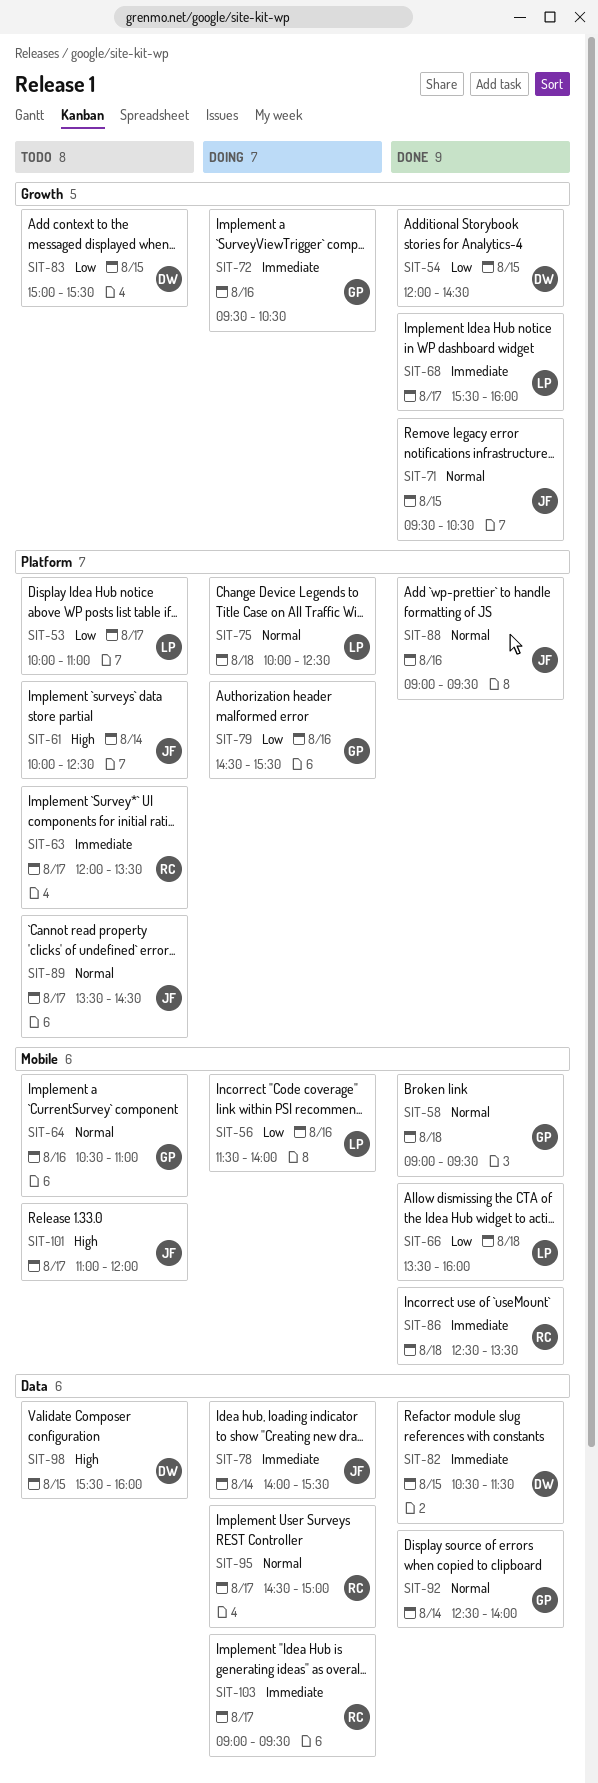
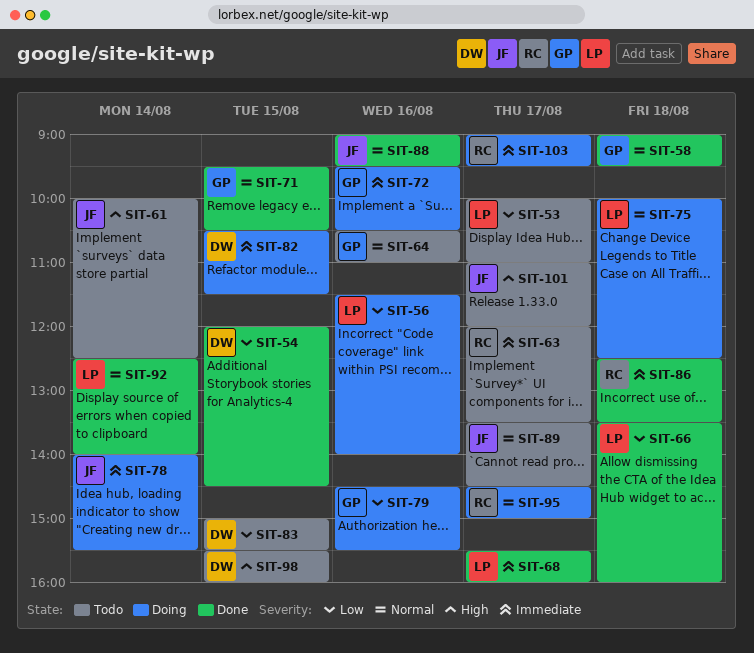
SIT-71, owner: JF -> GP
SIT-82, status: Done -> Doing
SIT-92, owner: GP -> LP

